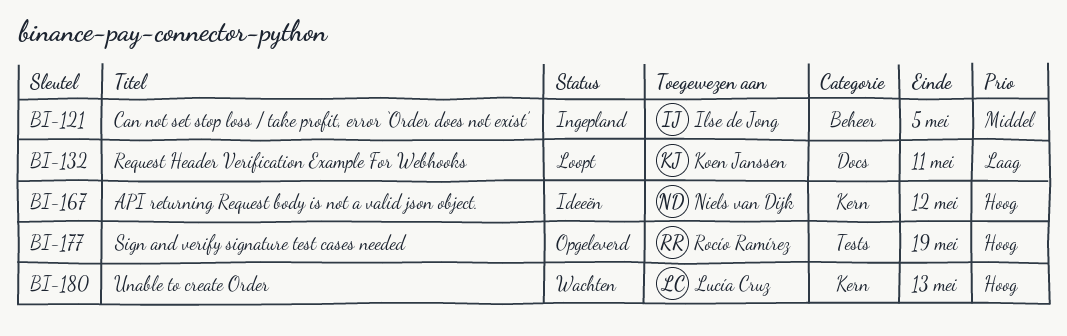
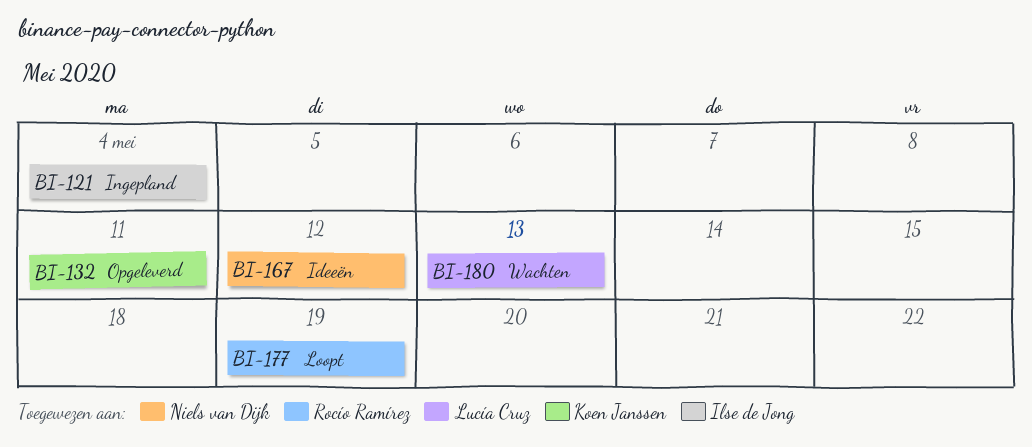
BI-121, due: May 5 -> May 4
BI-132, status: Loopt -> Opgeleverd
BI-177, status: Opgeleverd -> Loopt

